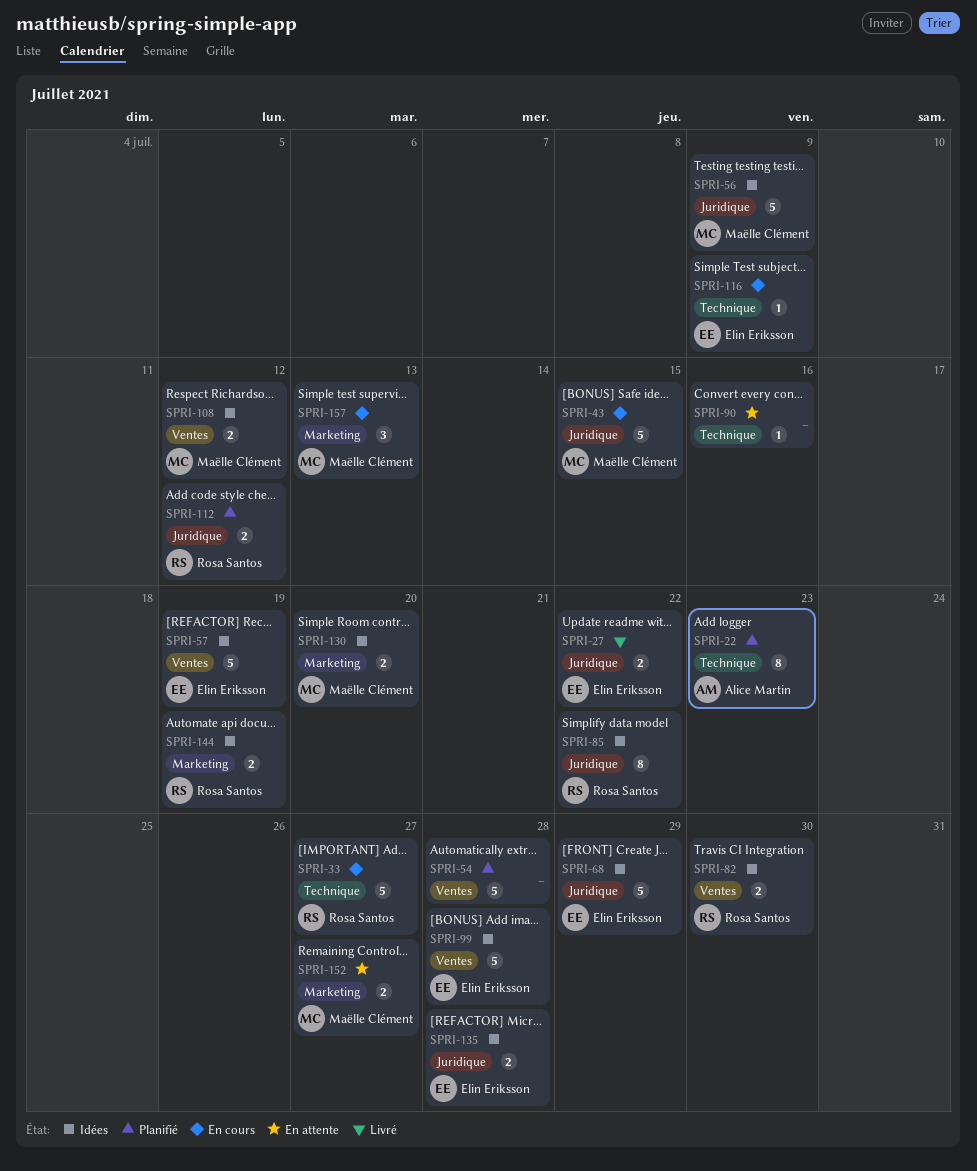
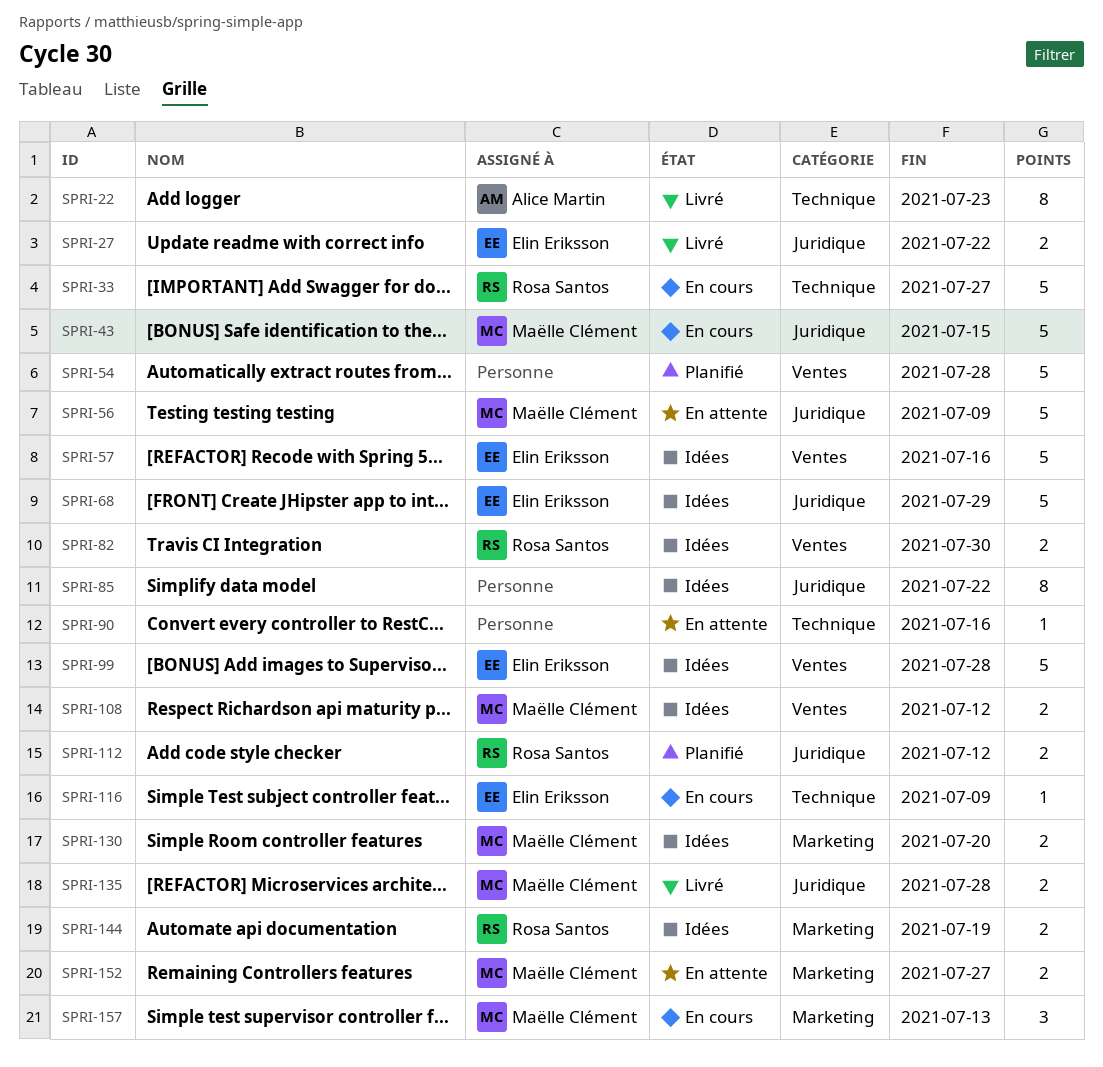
SPRI-22, status: Planifié -> Livré
SPRI-56, status: Idées -> En attente
SPRI-57, due: Jul 19 -> Jul 16
SPRI-85, owner: Rosa Santos -> none
SPRI-135, status: Idées -> Livré
SPRI-135, owner: Elin Eriksson -> Maëlle Clément

